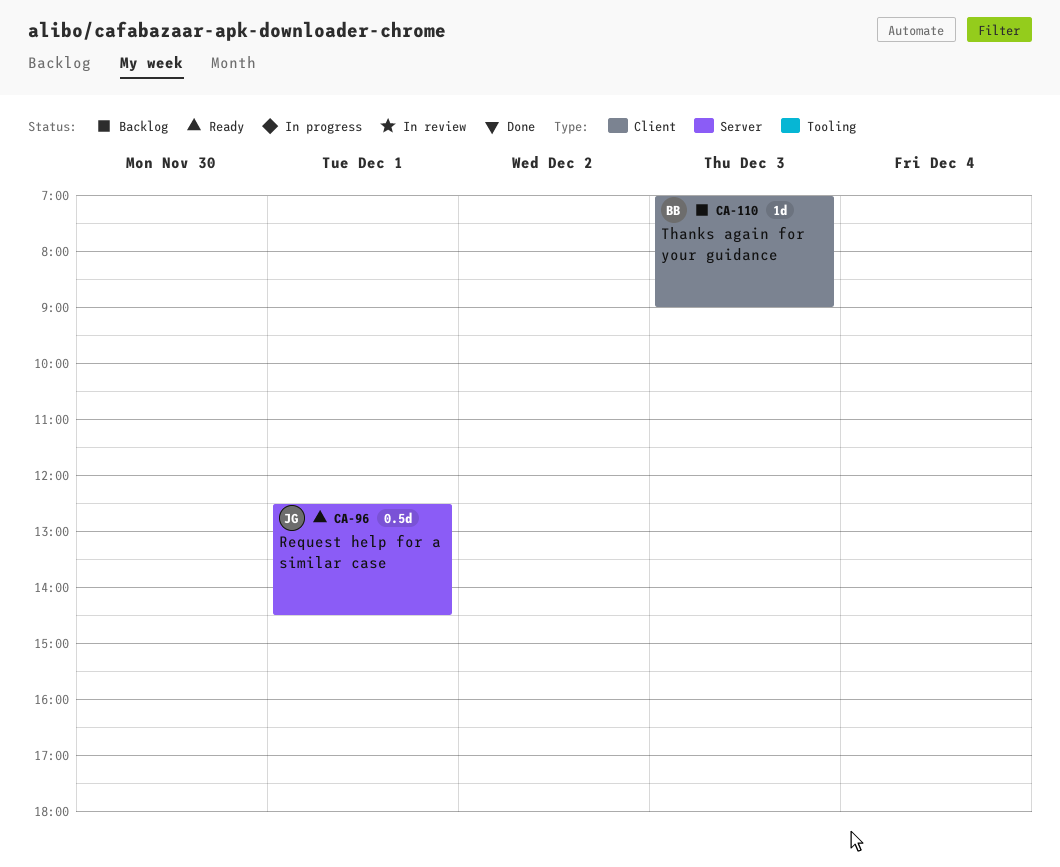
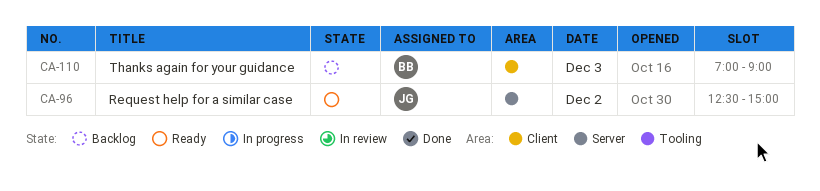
CA-96, day: Dec 1 -> Dec 2
CA-96, ends: 14:30 -> 15:00

